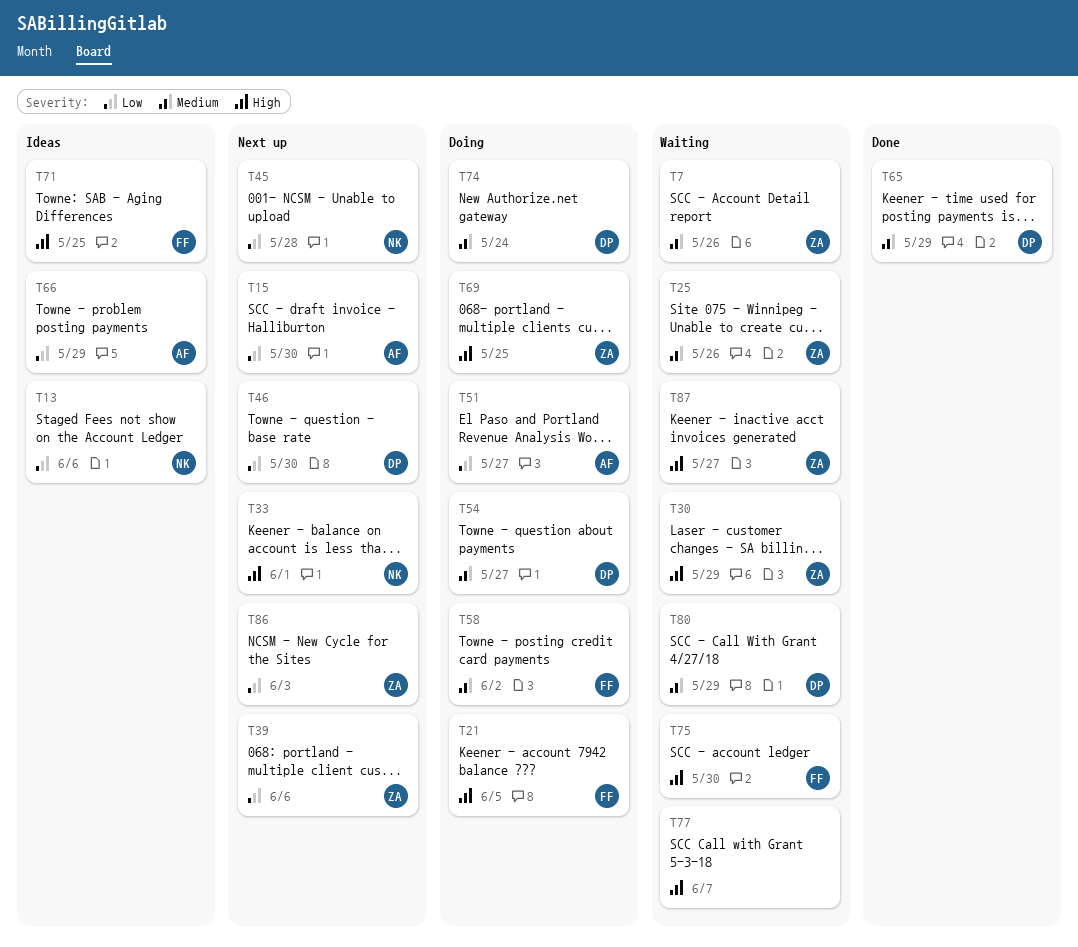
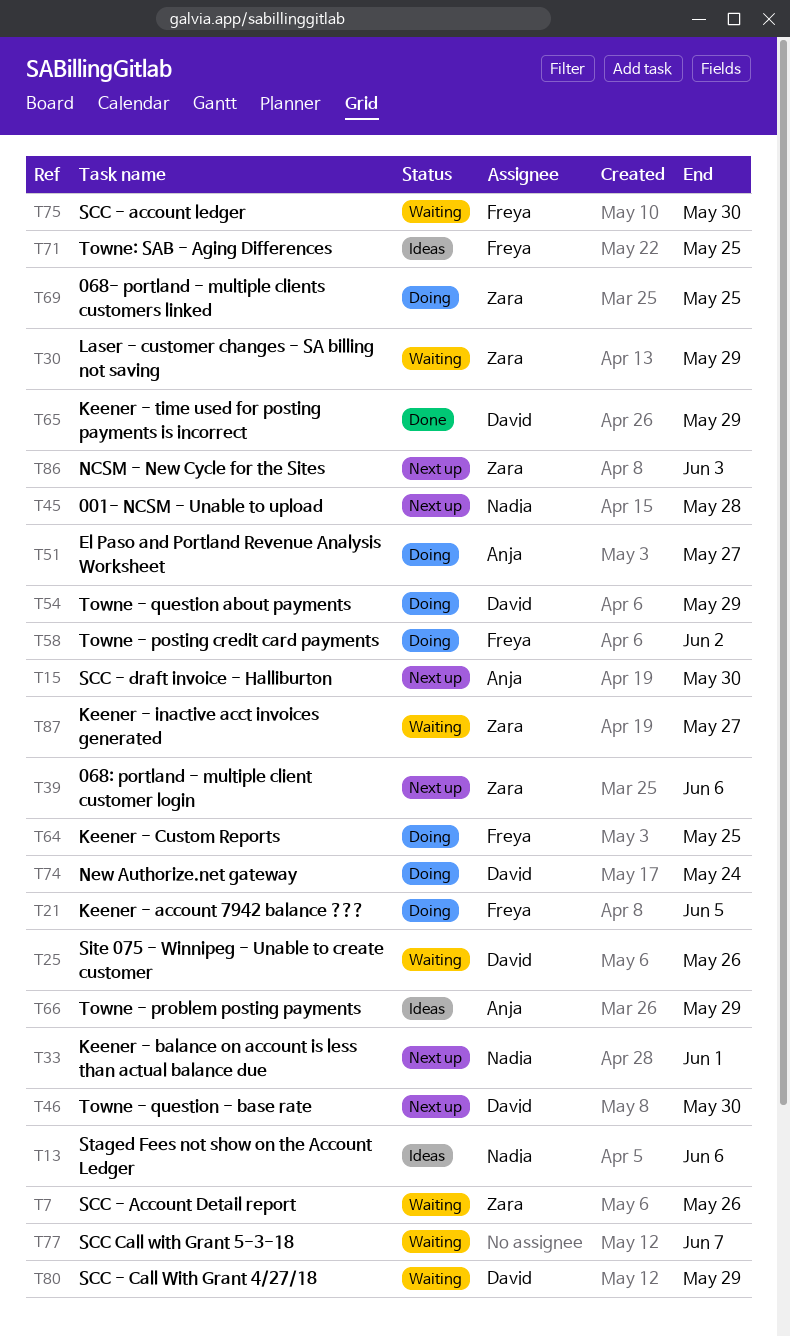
T25, owner: Zara -> David
T54, due: May 27 -> May 29
T64: none -> present

